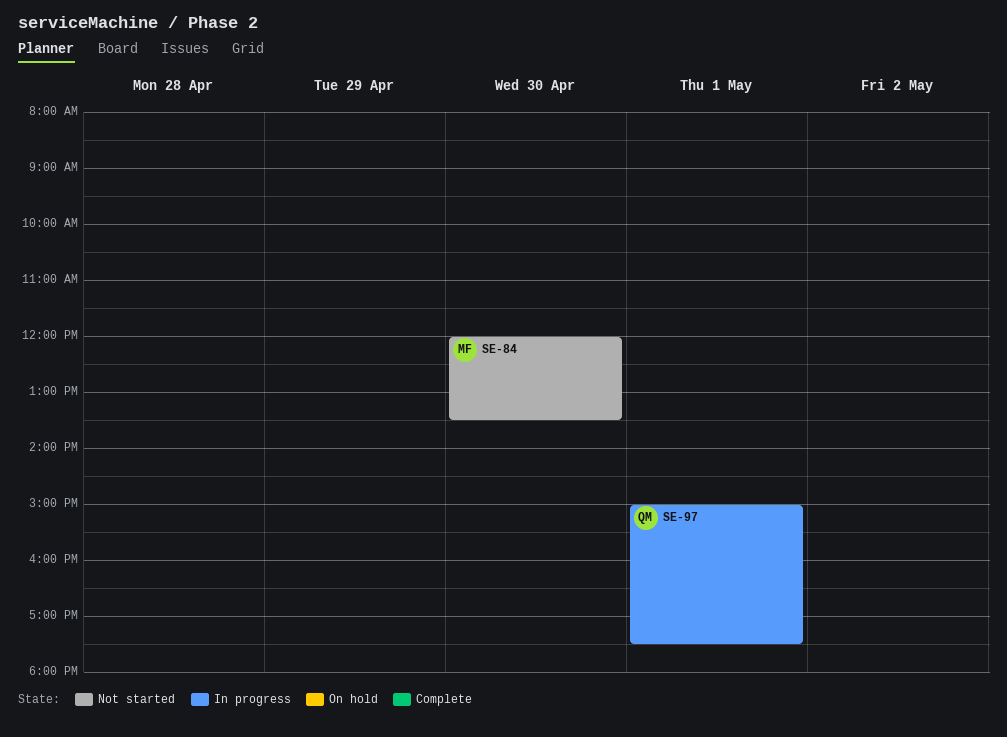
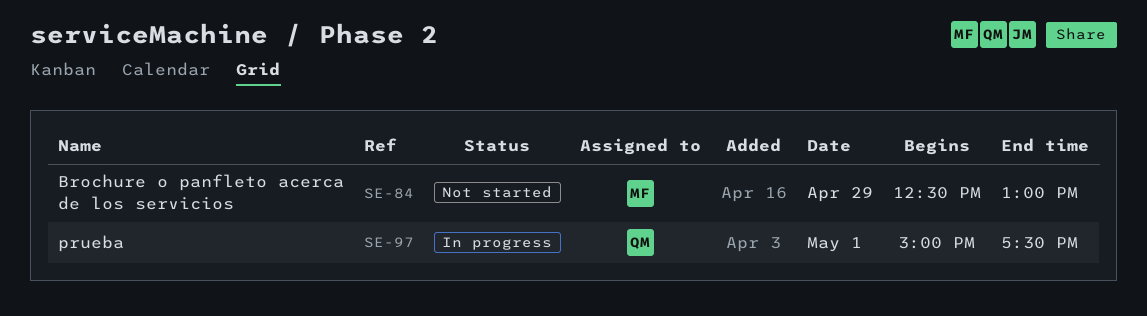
SE-84, day: Apr 30 -> Apr 29
SE-84, begins: 12:00 -> 12:30
SE-84, ends: 13:30 -> 13:00

